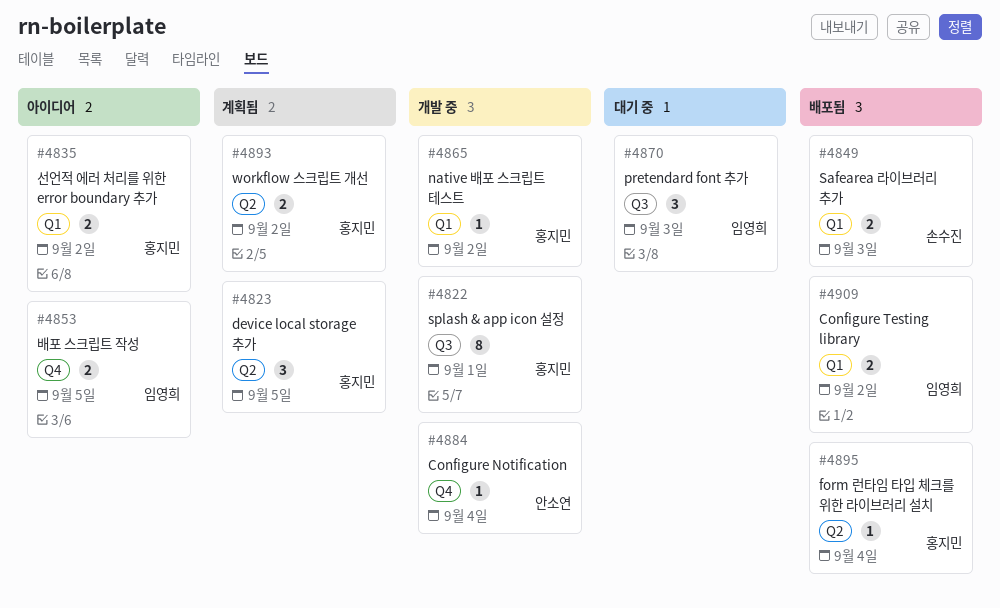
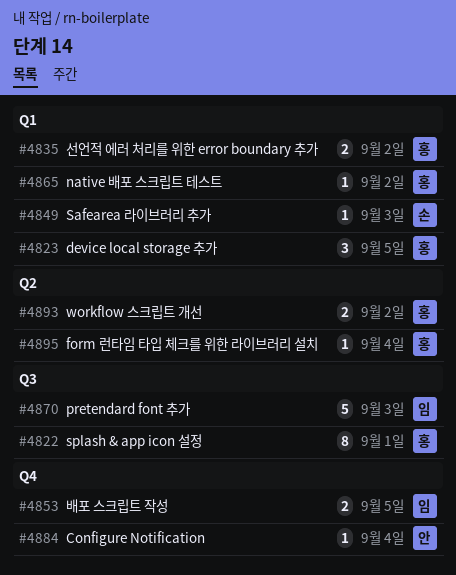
#4823, label: Q2 -> Q1
#4849, estimate: 2 -> 1
#4870, estimate: 3 -> 5
#4909: present -> none

